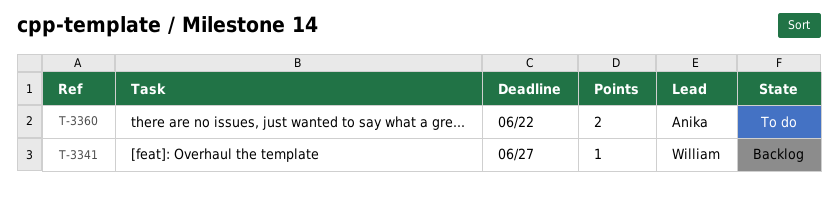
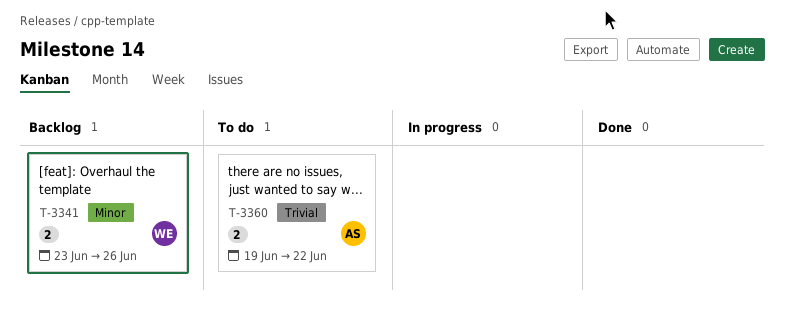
T-3341, estimate: 1 -> 2
T-3341, due: Jun 27 -> Jun 26

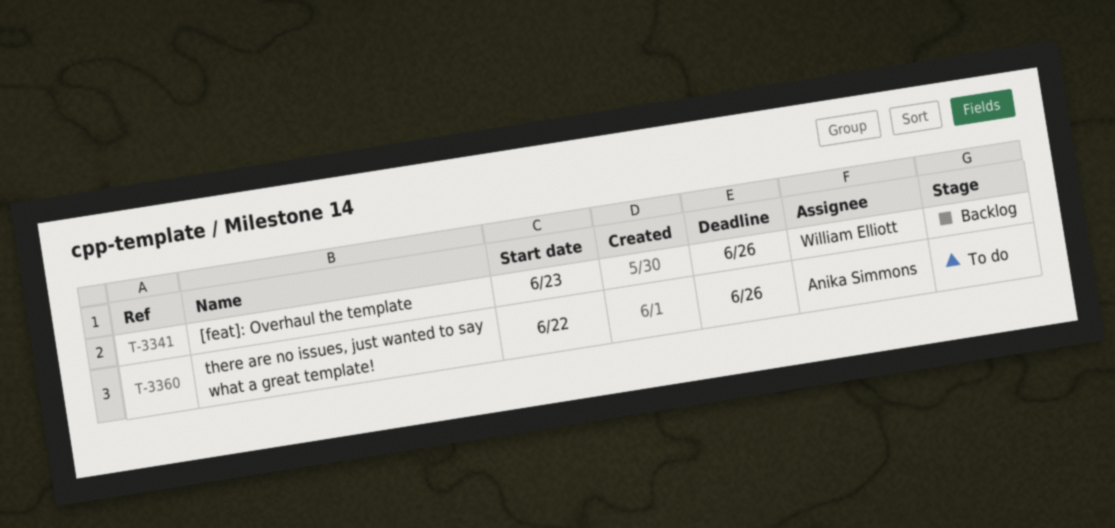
T-3360, start: Jun 19 -> Jun 22
T-3360, due: Jun 22 -> Jun 26

